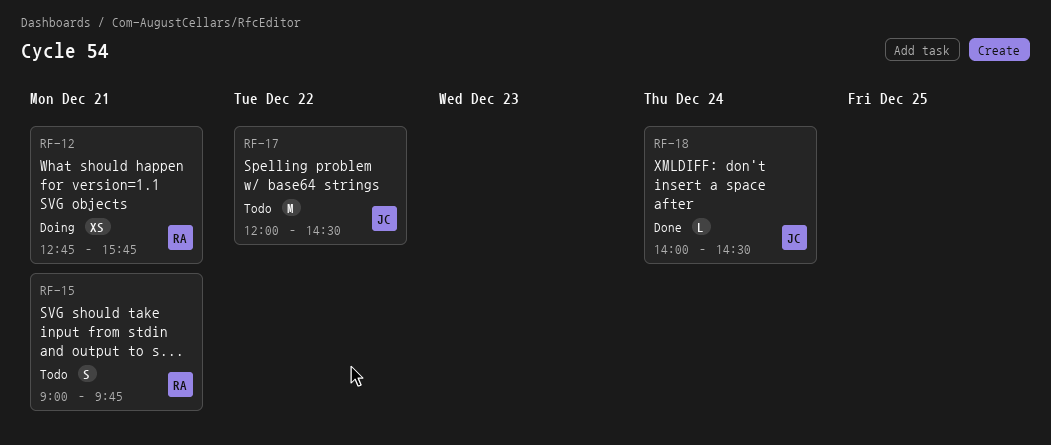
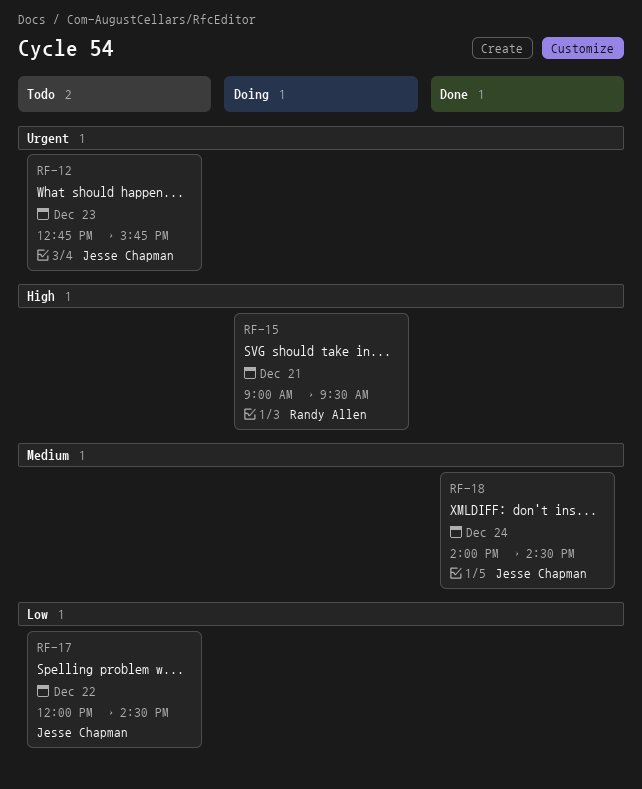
RF-12, status: Doing -> Todo
RF-12, owner: Randy Allen -> Jesse Chapman
RF-12, day: Dec 21 -> Dec 23
RF-15, status: Todo -> Doing
RF-15, ends: 09:45 -> 09:30

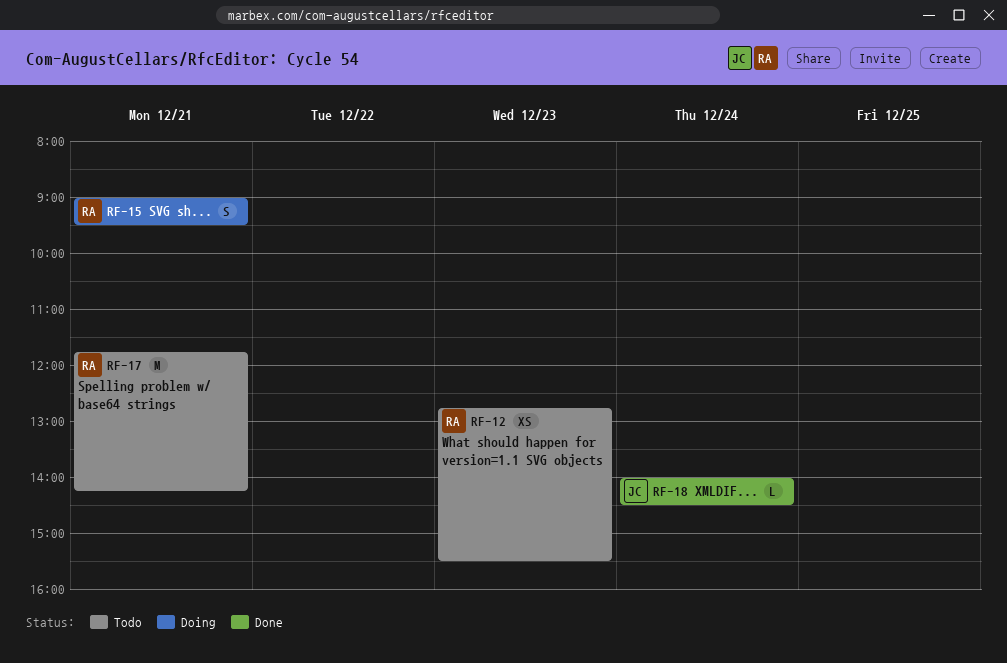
RF-12, owner: Jesse Chapman -> Randy Allen
RF-12, ends: 15:45 -> 15:30
RF-17, owner: Jesse Chapman -> Randy Allen
RF-17, day: Dec 22 -> Dec 21
RF-17, begins: 12:00 -> 11:45
RF-17, ends: 14:30 -> 14:15

